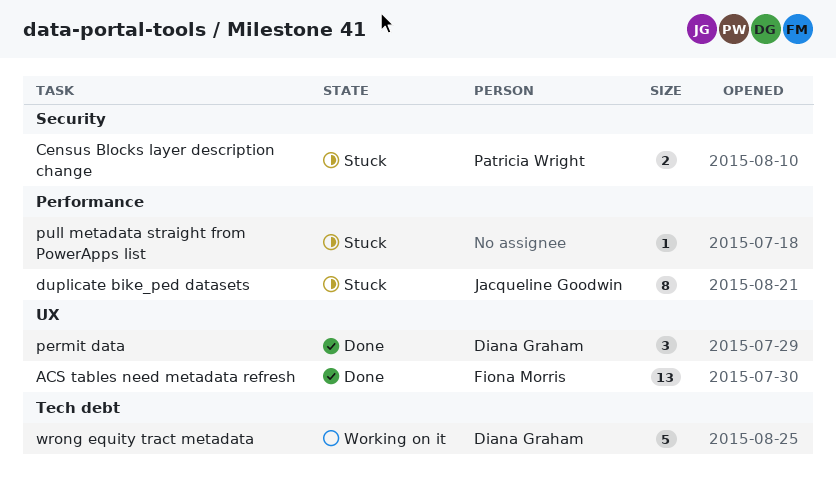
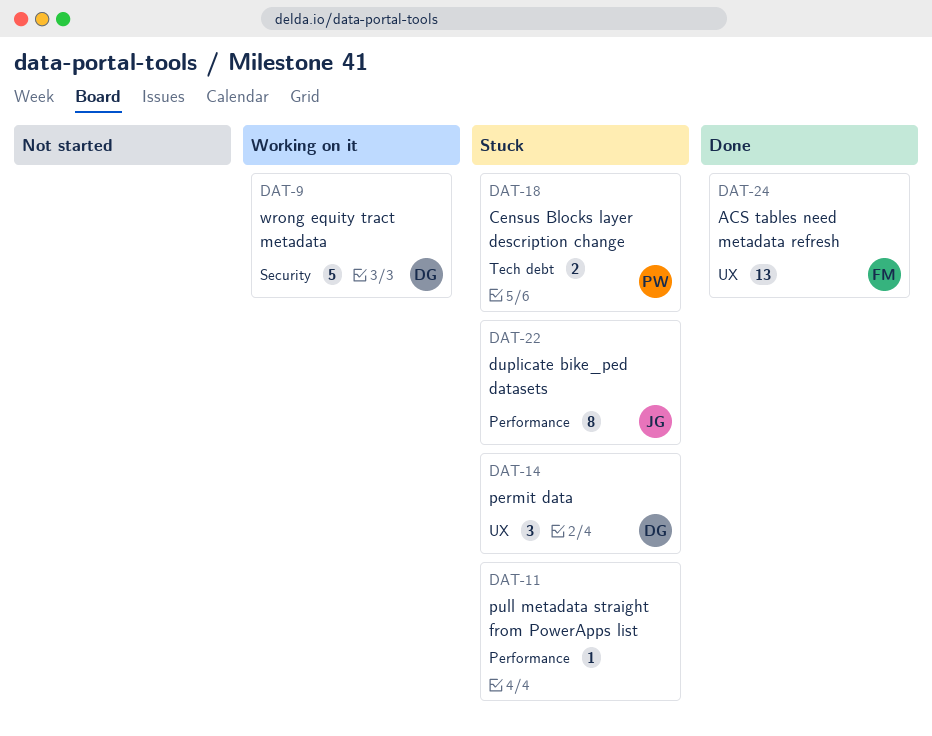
Census Blocks layer description change, label: Security -> Tech debt
permit data, status: Done -> Stuck
wrong equity tract metadata, label: Tech debt -> Security

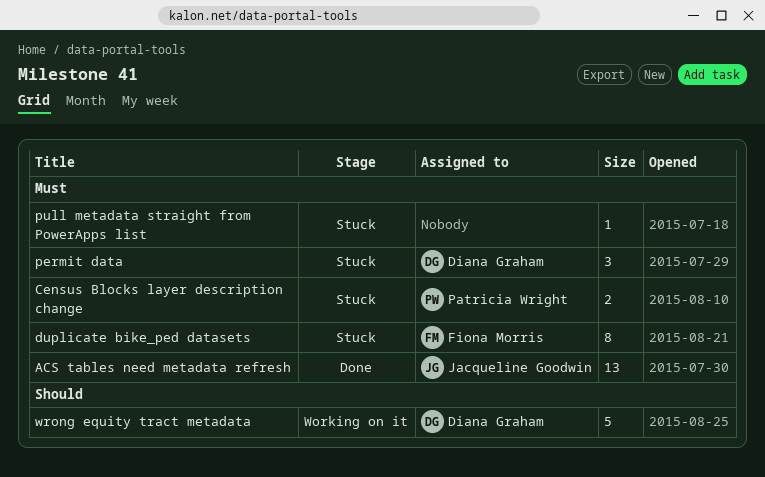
ACS tables need metadata refresh, owner: Fiona Morris -> Jacqueline Goodwin
duplicate bike_ped datasets, owner: Jacqueline Goodwin -> Fiona Morris

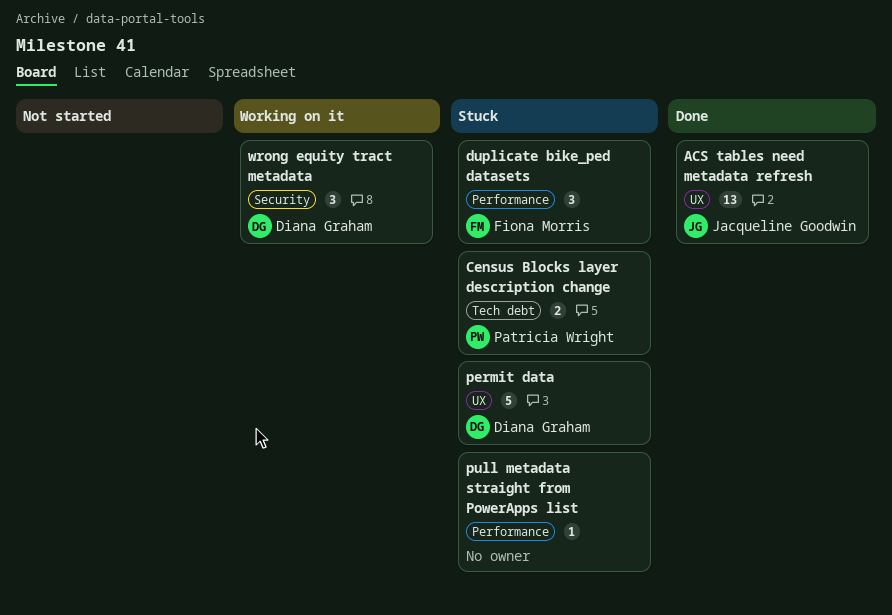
duplicate bike_ped datasets, estimate: 8 -> 3
permit data, estimate: 3 -> 5
wrong equity tract metadata, estimate: 5 -> 3

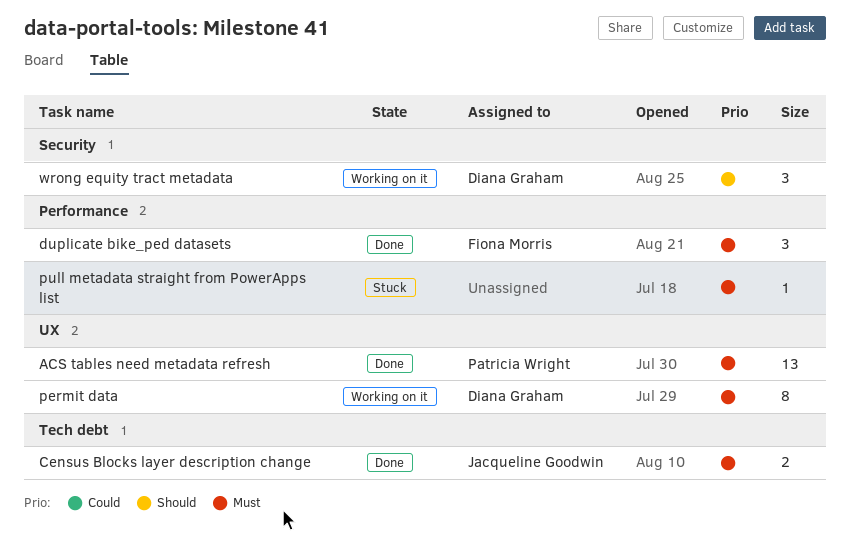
ACS tables need metadata refresh, owner: Jacqueline Goodwin -> Patricia Wright
Census Blocks layer description change, status: Stuck -> Done
Census Blocks layer description change, owner: Patricia Wright -> Jacqueline Goodwin
duplicate bike_ped datasets, status: Stuck -> Done
permit data, status: Stuck -> Working on it
permit data, estimate: 5 -> 8

